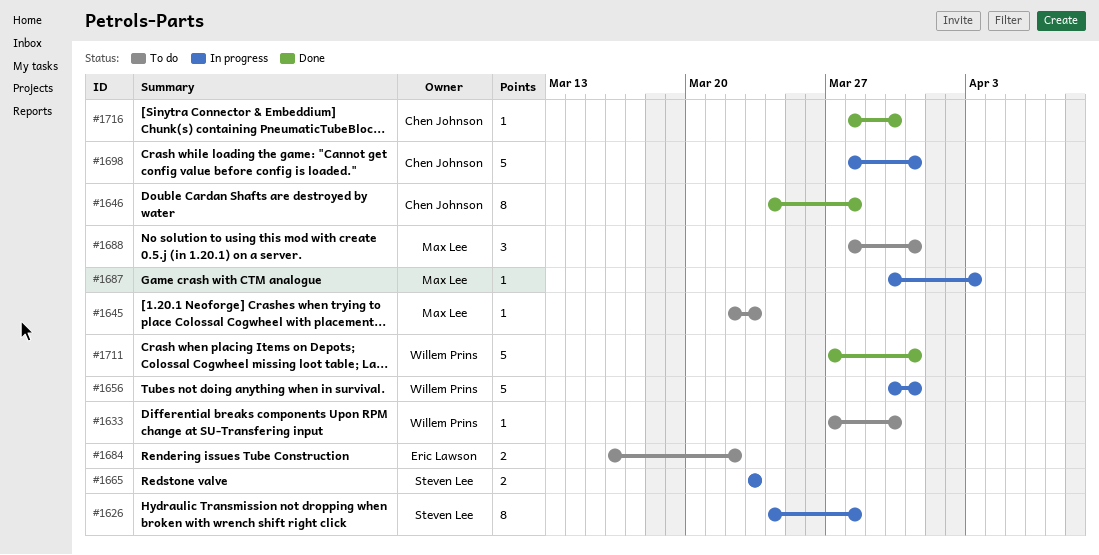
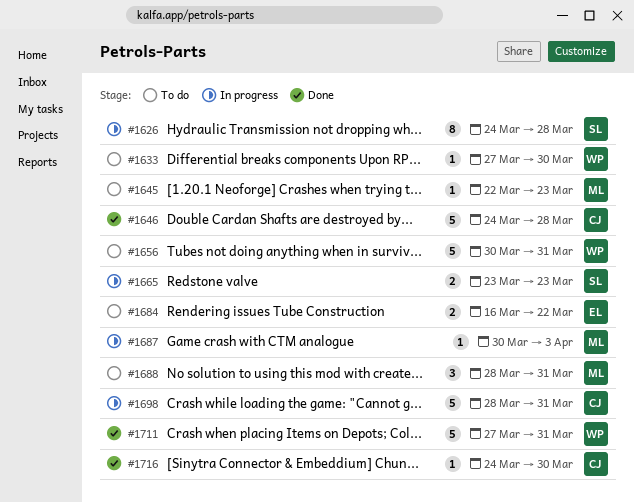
#1646, estimate: 8 -> 5
#1656, status: In progress -> To do
#1716, start: Mar 28 -> Mar 24

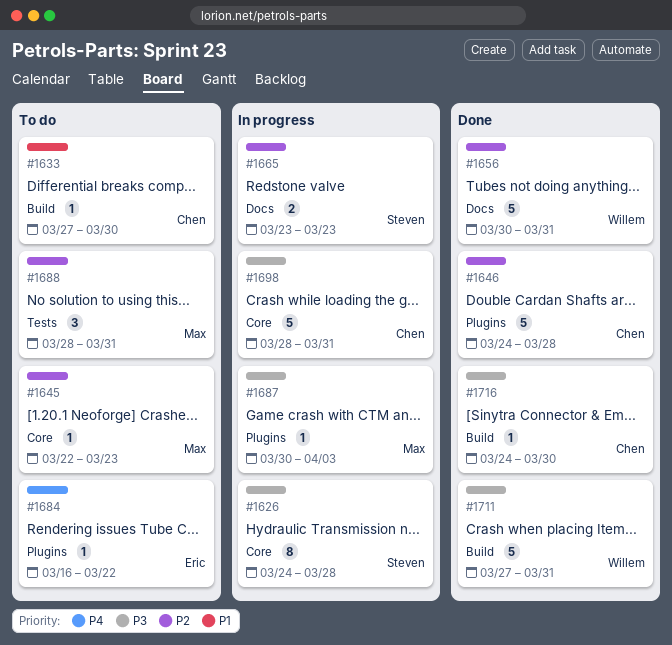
#1633, owner: Willem -> Chen
#1656, status: To do -> Done
#1684, estimate: 2 -> 1

